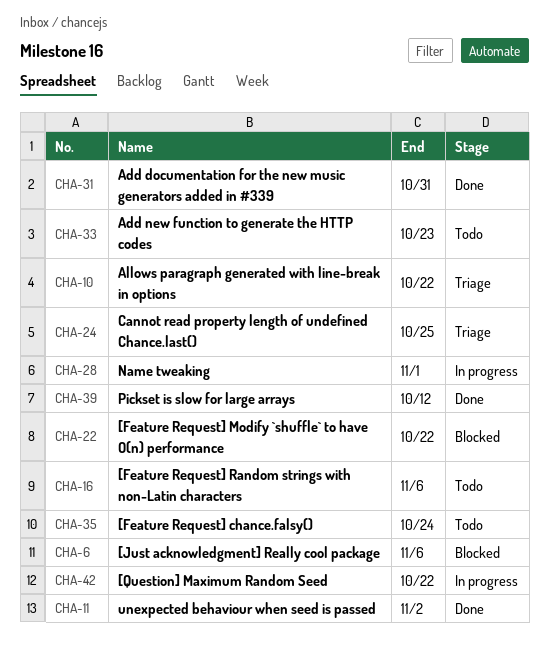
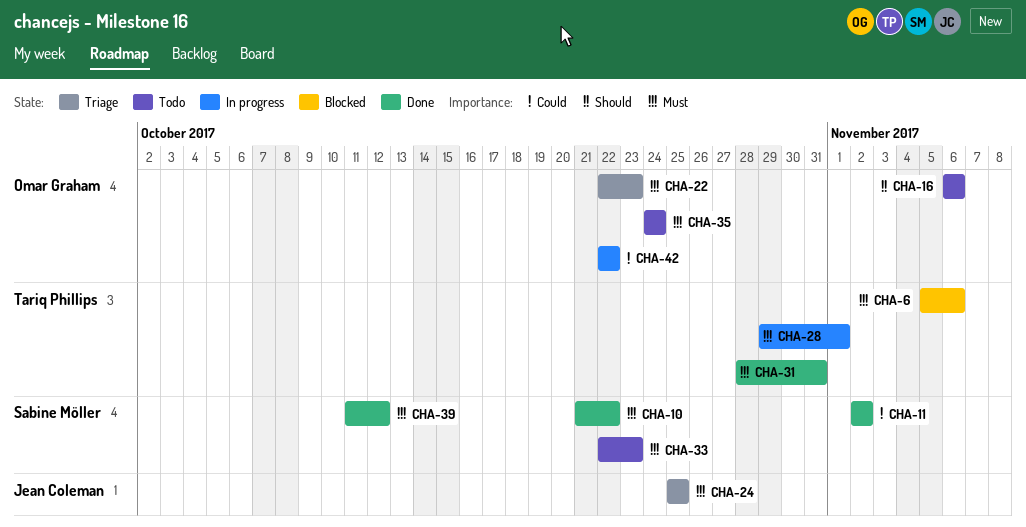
CHA-10, status: Triage -> Done
CHA-22, status: Blocked -> Triage
CHA-22, due: Oct 22 -> Oct 23

